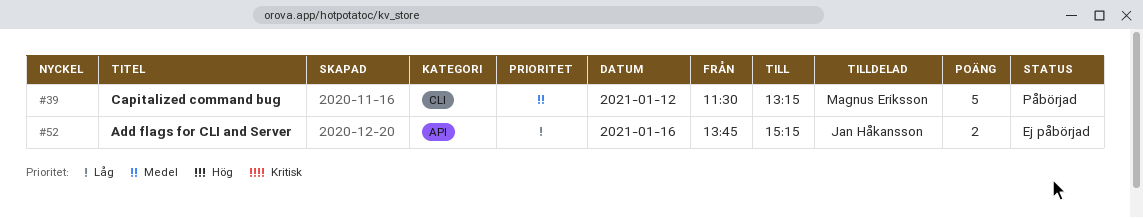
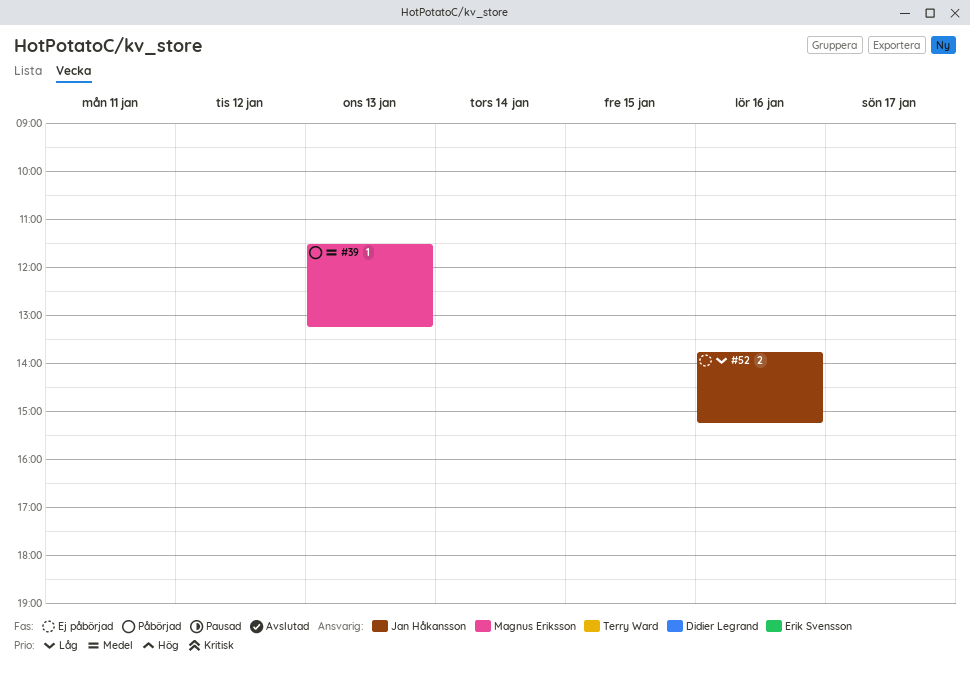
#39, estimate: 5 -> 1
#39, day: Jan 12 -> Jan 13

